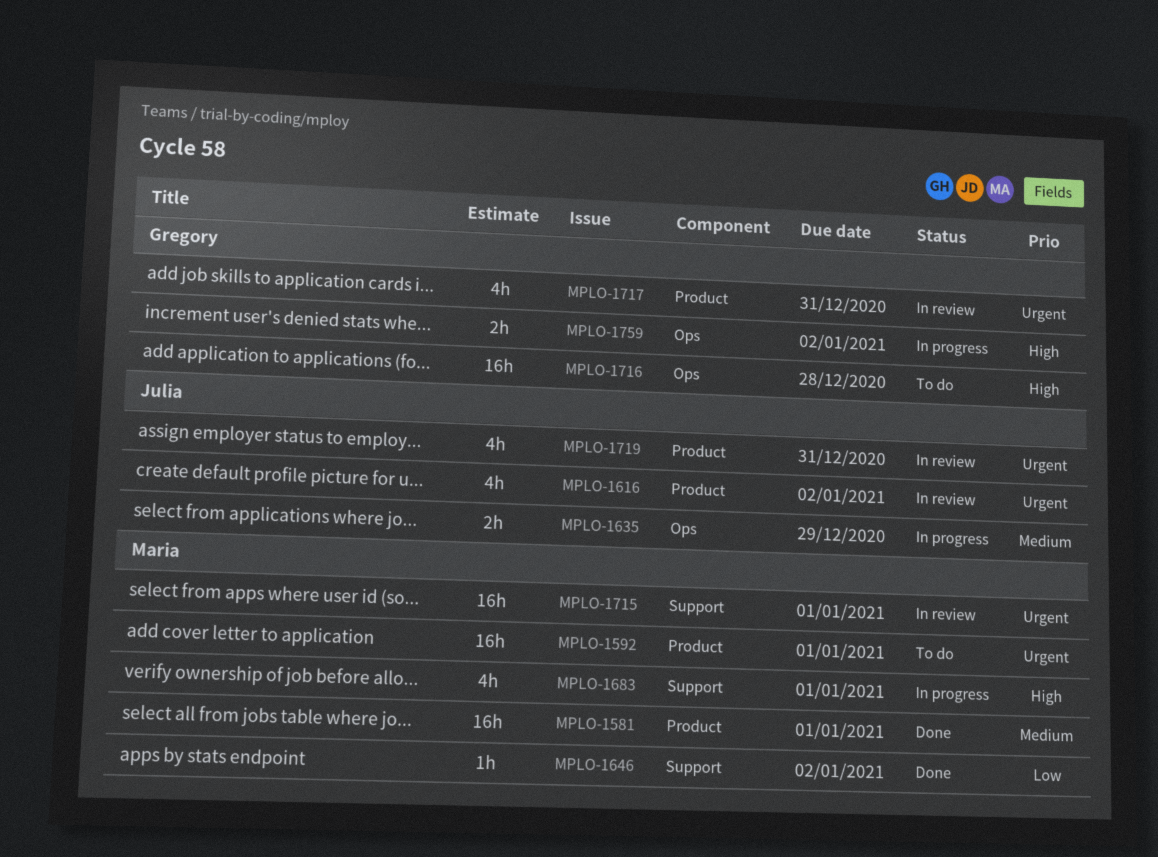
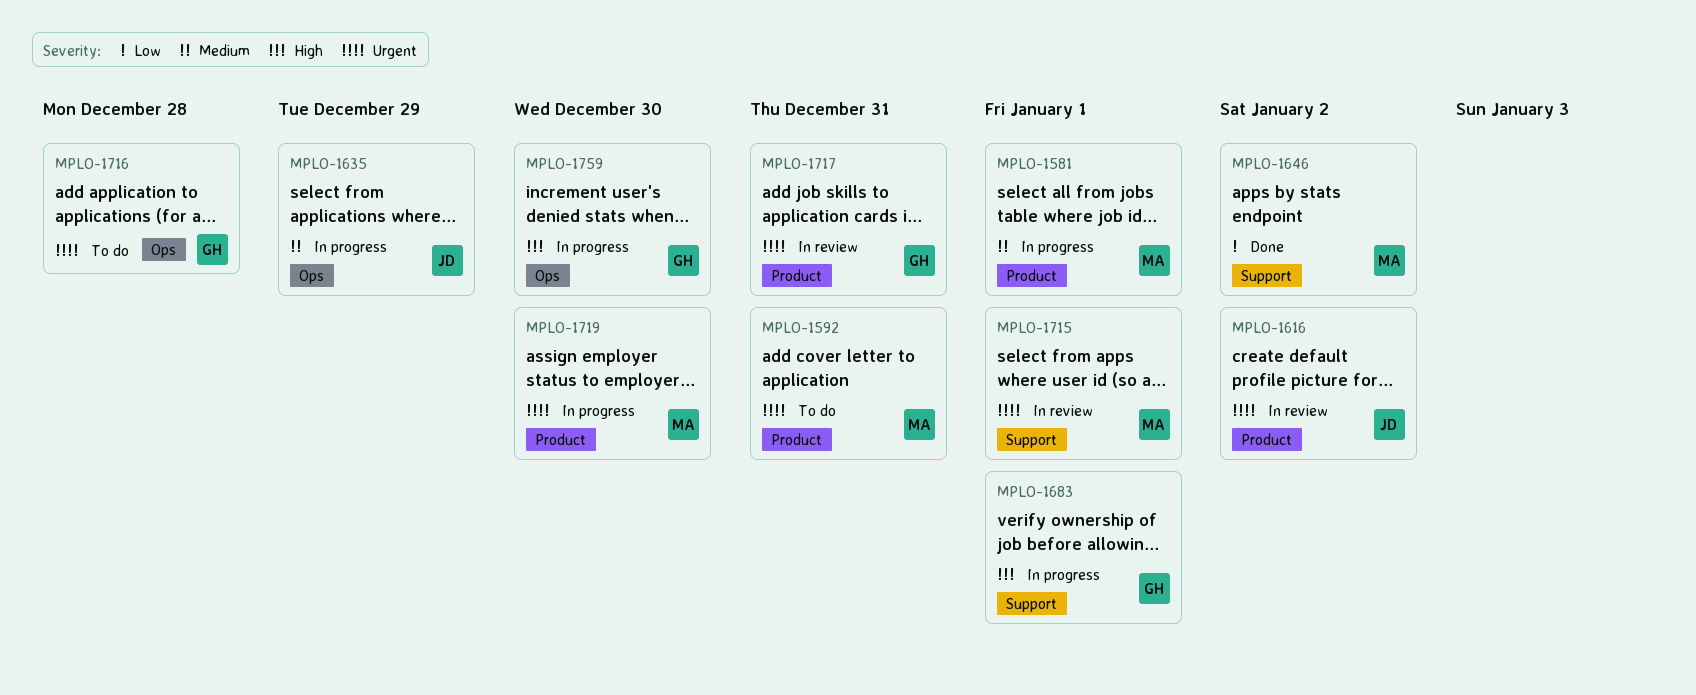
MPLO-1581, status: Done -> In progress
MPLO-1592, due: Jan 1 -> Dec 31
MPLO-1683, owner: Maria -> Gregory
MPLO-1716, priority: High -> Urgent
MPLO-1719, status: In review -> In progress
MPLO-1719, owner: Julia -> Maria
MPLO-1719, due: Dec 31 -> Dec 30
MPLO-1759, due: Jan 2 -> Dec 30

